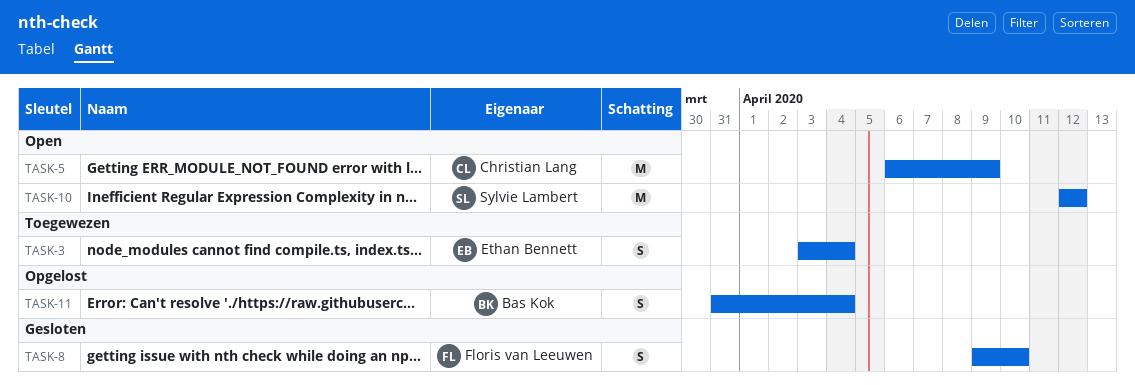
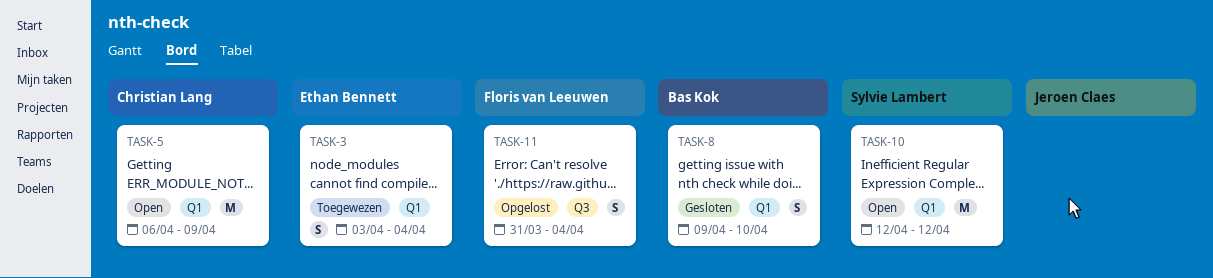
TASK-8, owner: Floris van Leeuwen -> Bas Kok
TASK-11, owner: Bas Kok -> Floris van Leeuwen

